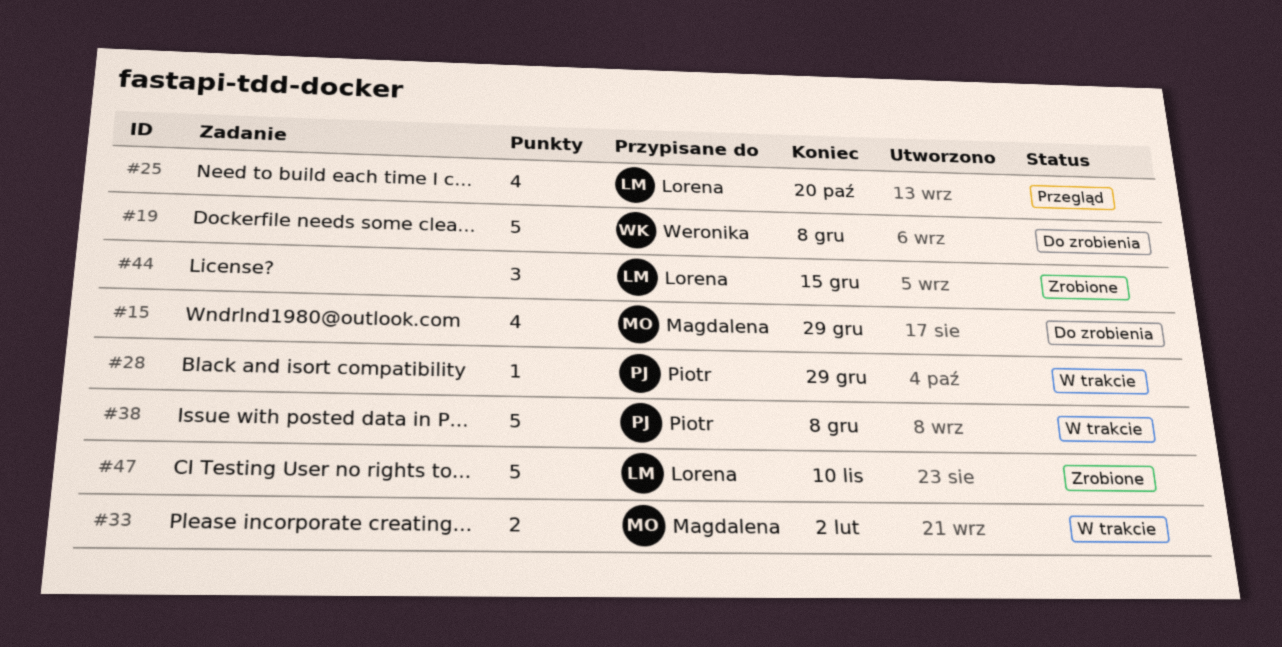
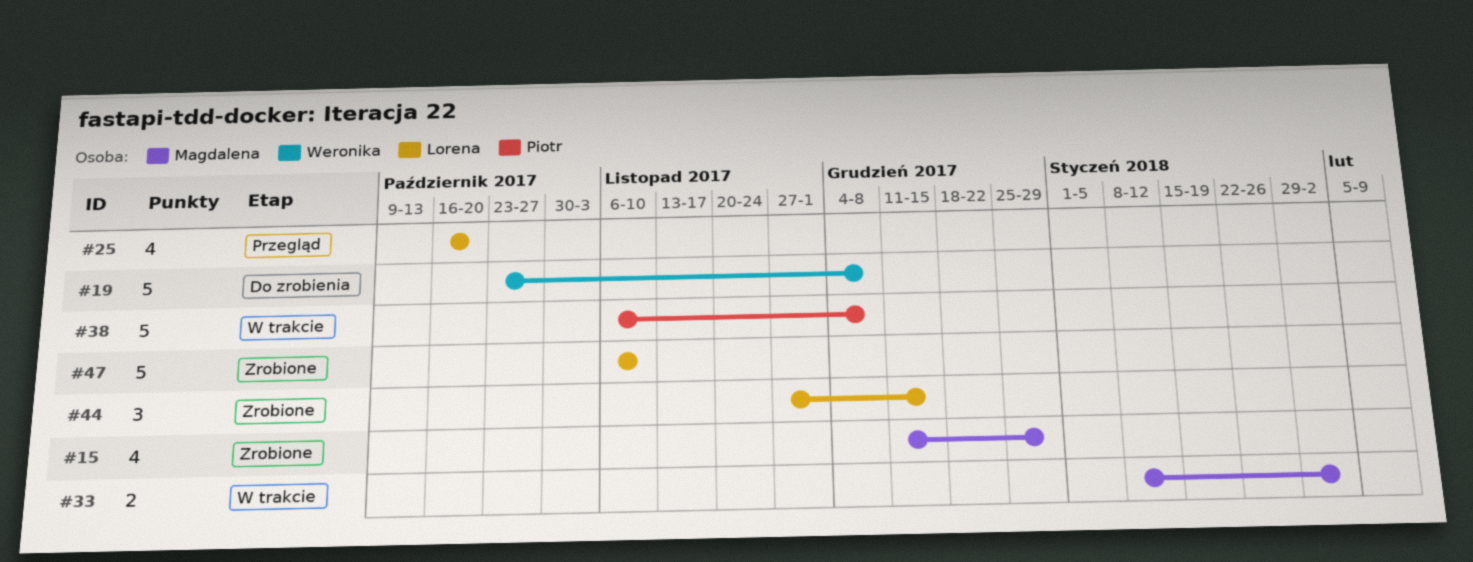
#15, status: Do zrobienia -> Zrobione
#28: present -> none

